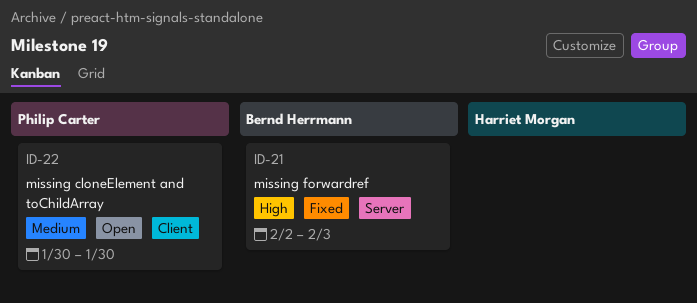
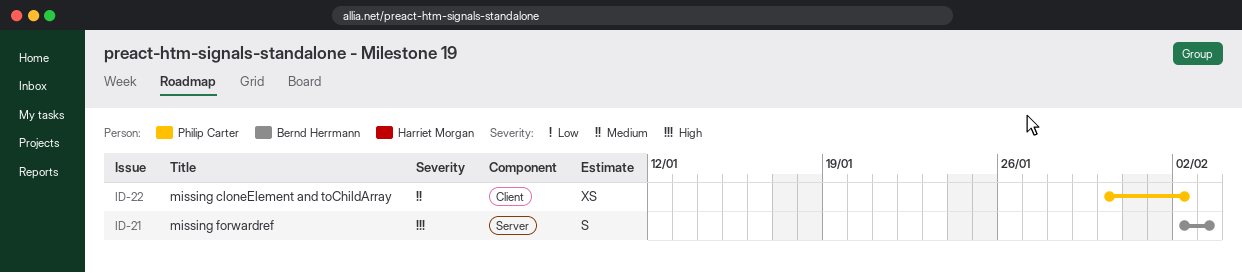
ID-22, due: Jan 30 -> Feb 2

